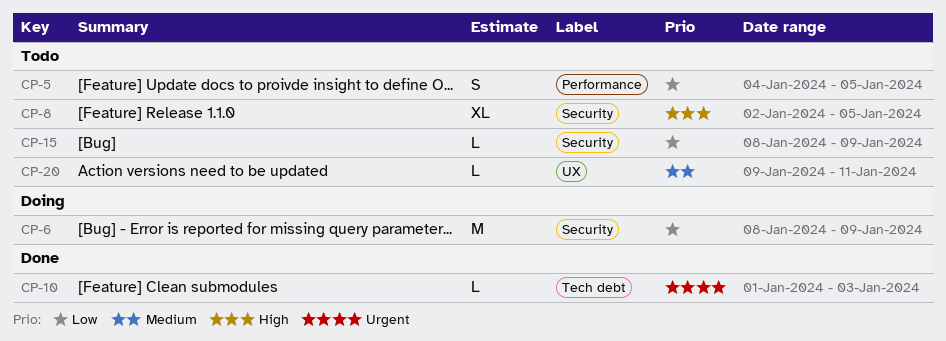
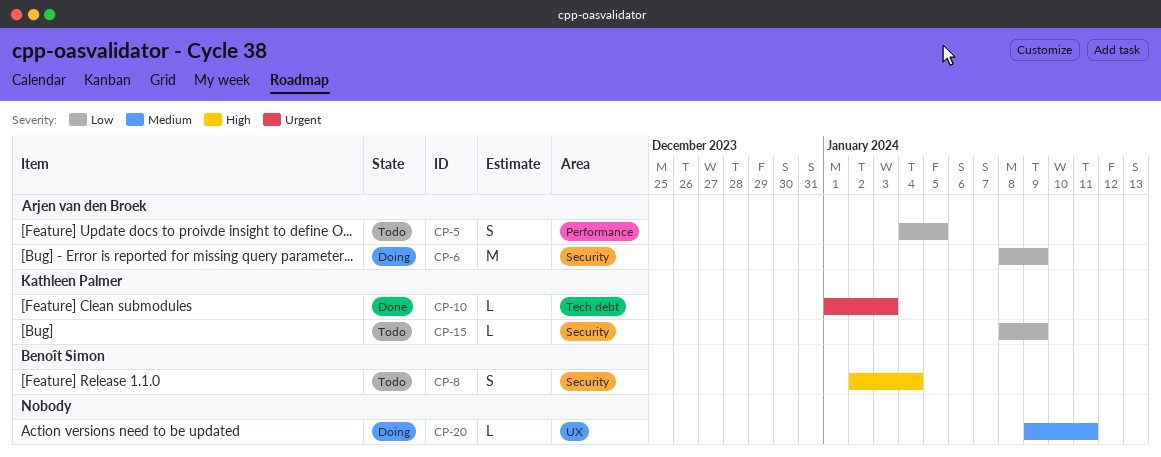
CP-8, estimate: XL -> S
CP-8, due: Jan 5 -> Jan 4
CP-20, status: Todo -> Doing

